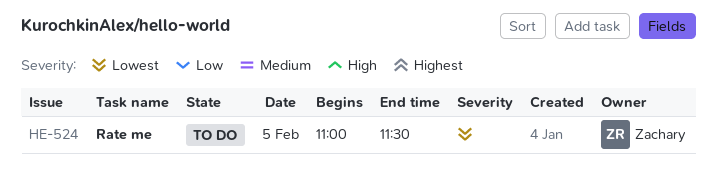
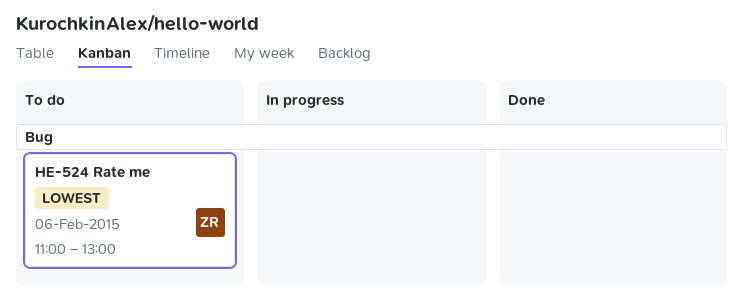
HE-524, day: Feb 5 -> Feb 6
HE-524, ends: 11:30 -> 13:00

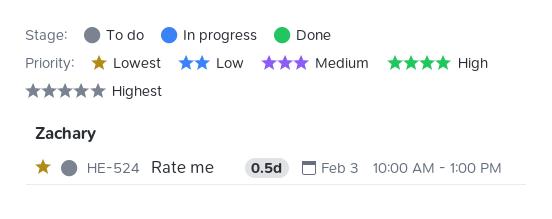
HE-524, day: Feb 6 -> Feb 3
HE-524, begins: 11:00 -> 10:00

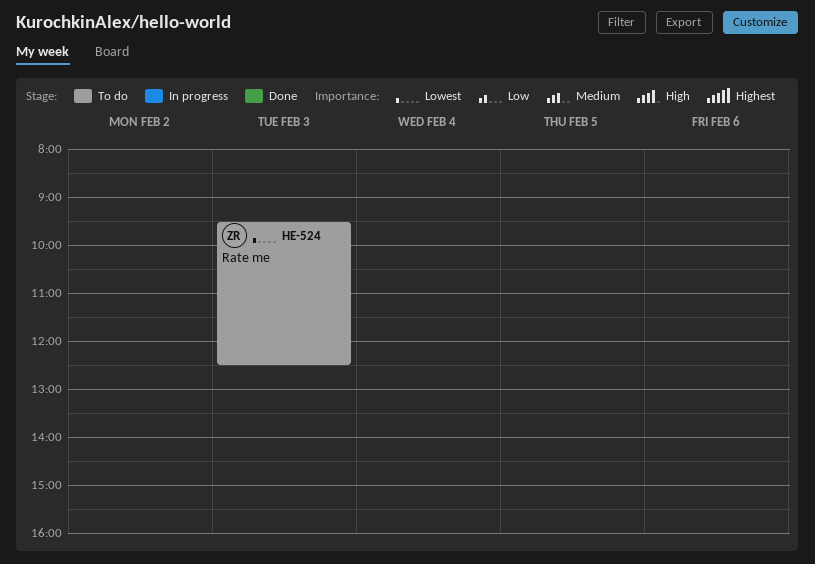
HE-524, begins: 10:00 -> 09:30
HE-524, ends: 13:00 -> 12:30

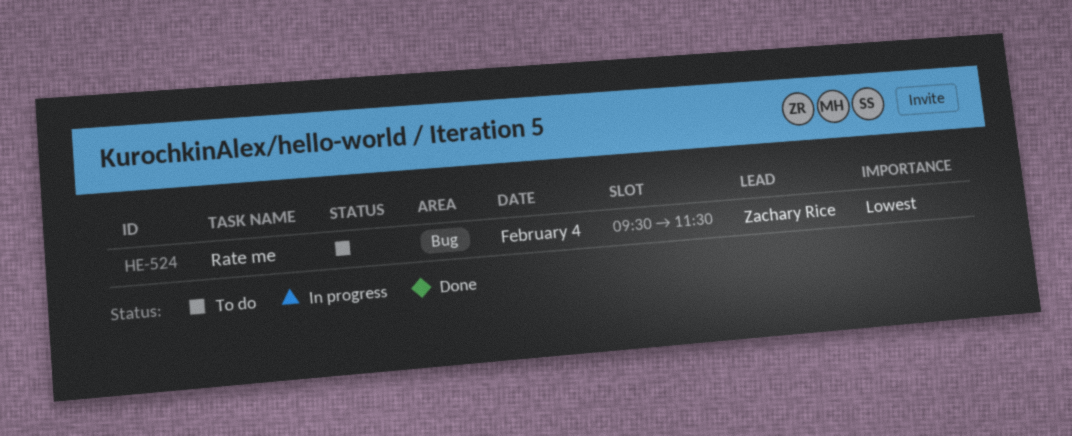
HE-524, day: Feb 3 -> Feb 4
HE-524, ends: 12:30 -> 11:30

